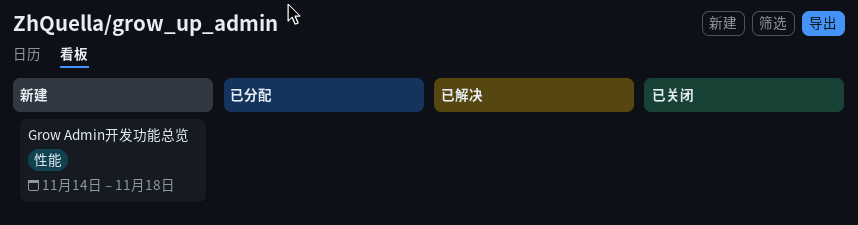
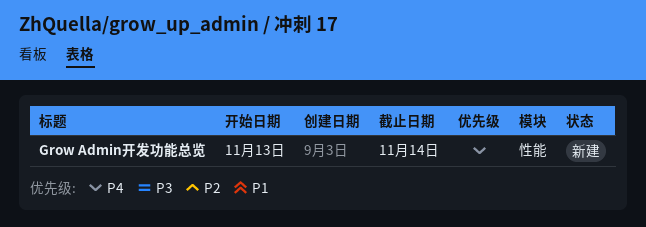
Grow Admin开发功能总览, start: Nov 14 -> Nov 13
Grow Admin开发功能总览, due: Nov 18 -> Nov 14

